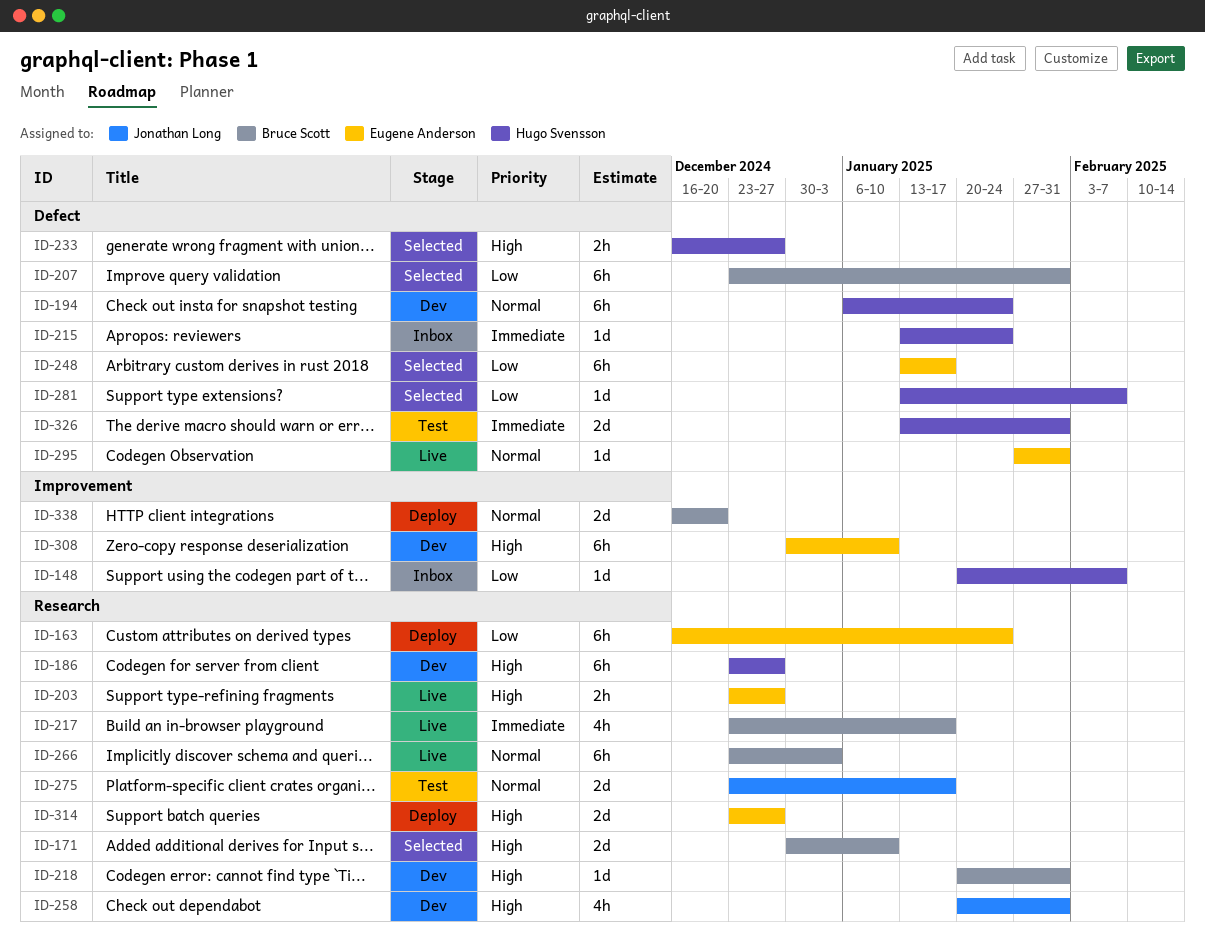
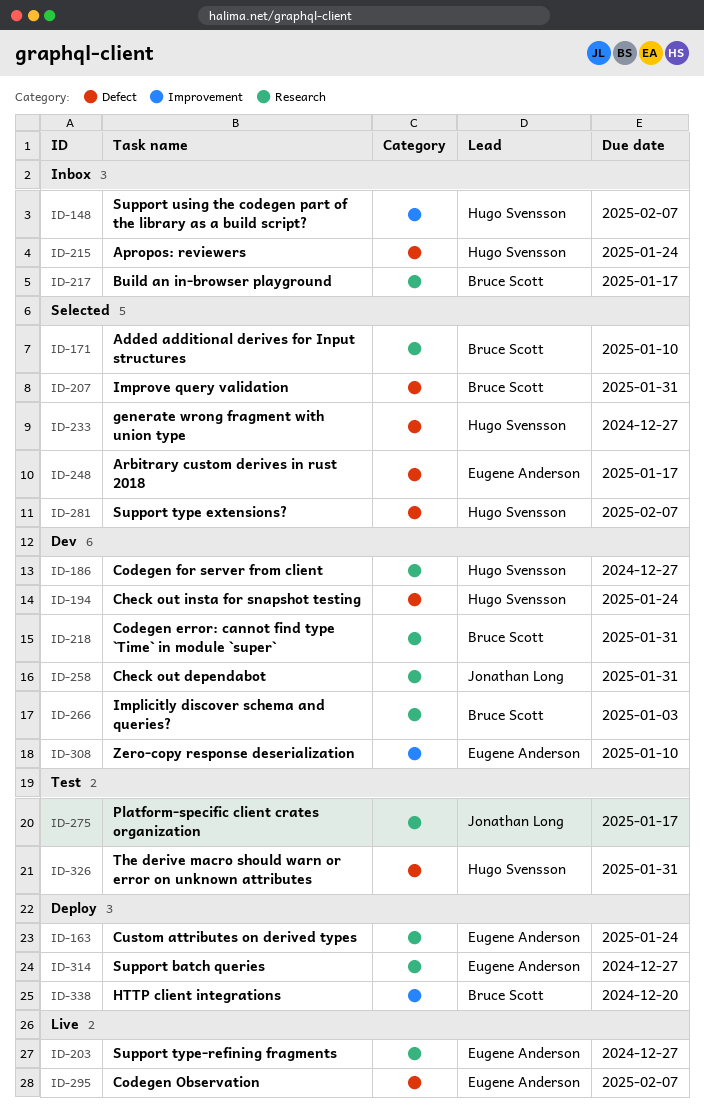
ID-217, status: Live -> Inbox
ID-266, status: Live -> Dev
ID-295, due: Jan 31 -> Feb 7

